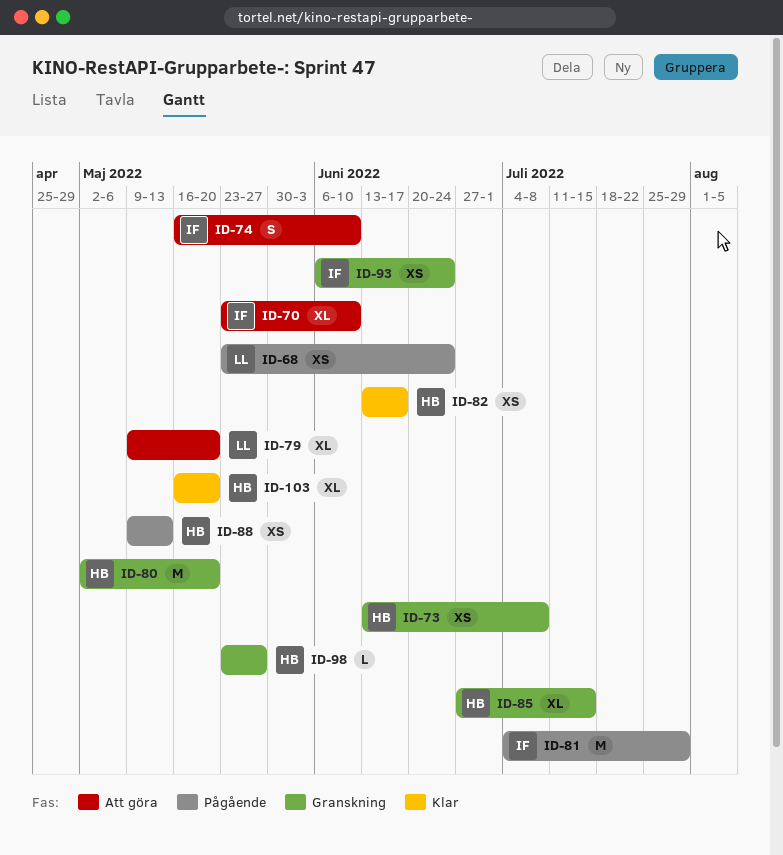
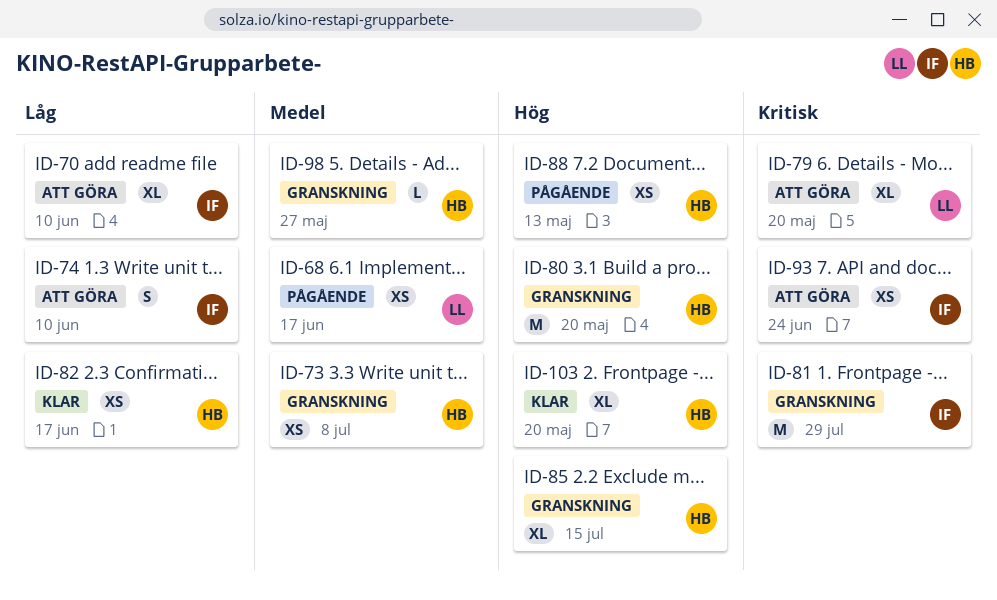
ID-68, due: Jun 24 -> Jun 17
ID-81, status: Pågående -> Granskning
ID-93, status: Granskning -> Att göra

